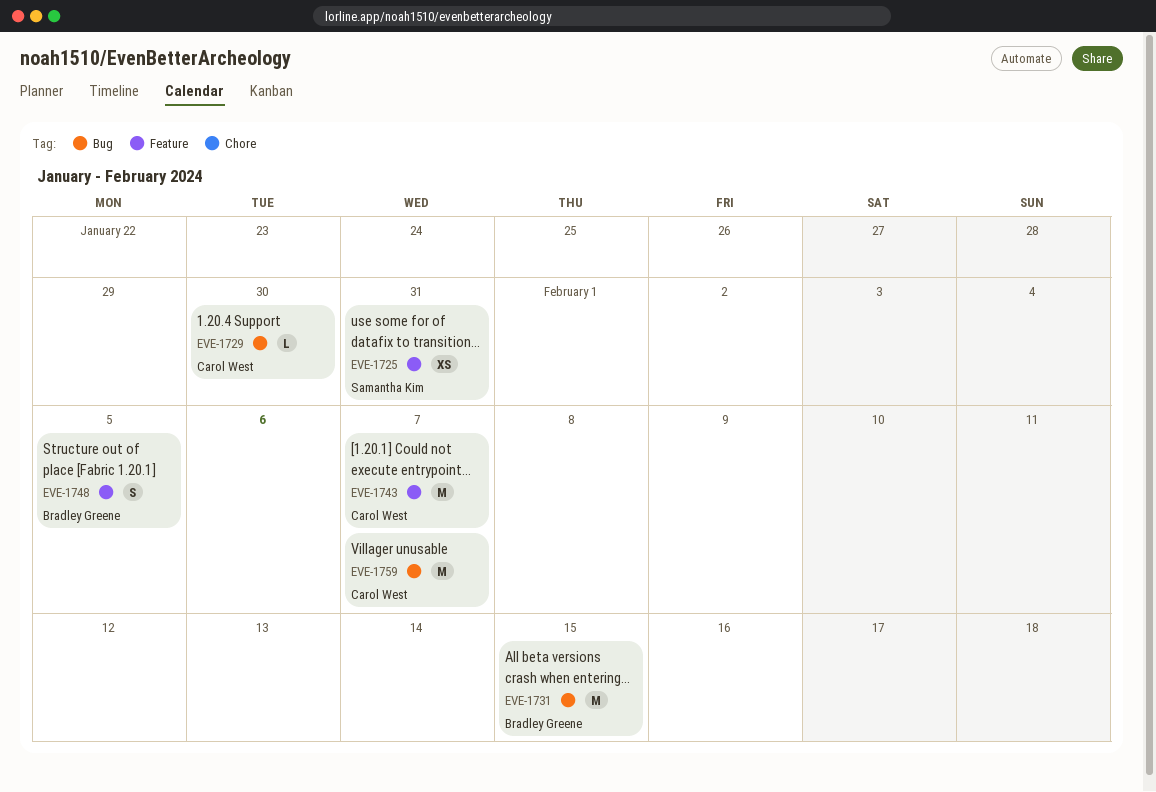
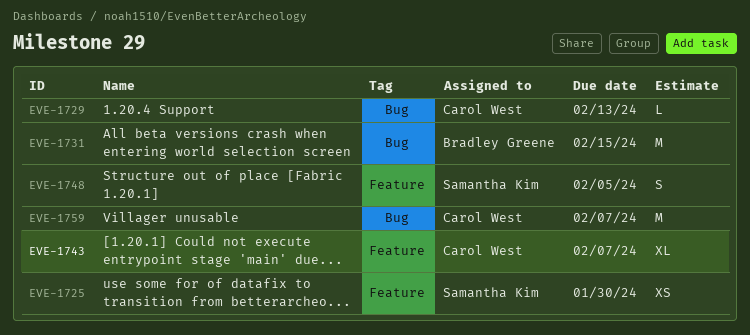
EVE-1725, due: Jan 31 -> Jan 30
EVE-1729, due: Jan 30 -> Feb 13
EVE-1743, estimate: M -> XL
EVE-1748, owner: Bradley Greene -> Samantha Kim

